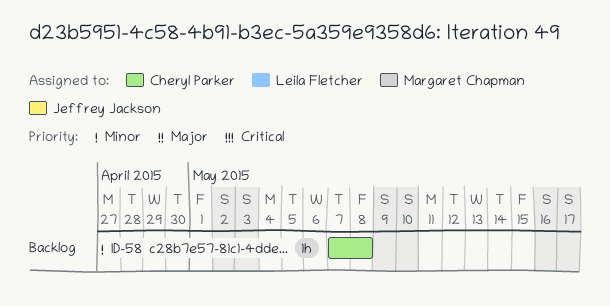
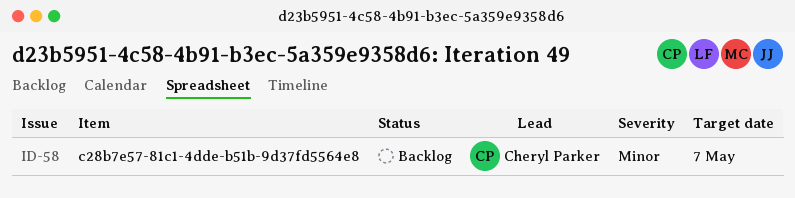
ID-58, due: May 8 -> May 7

